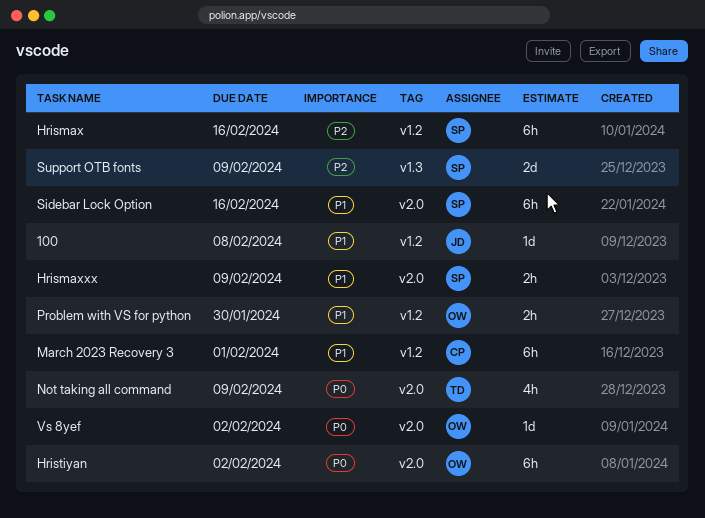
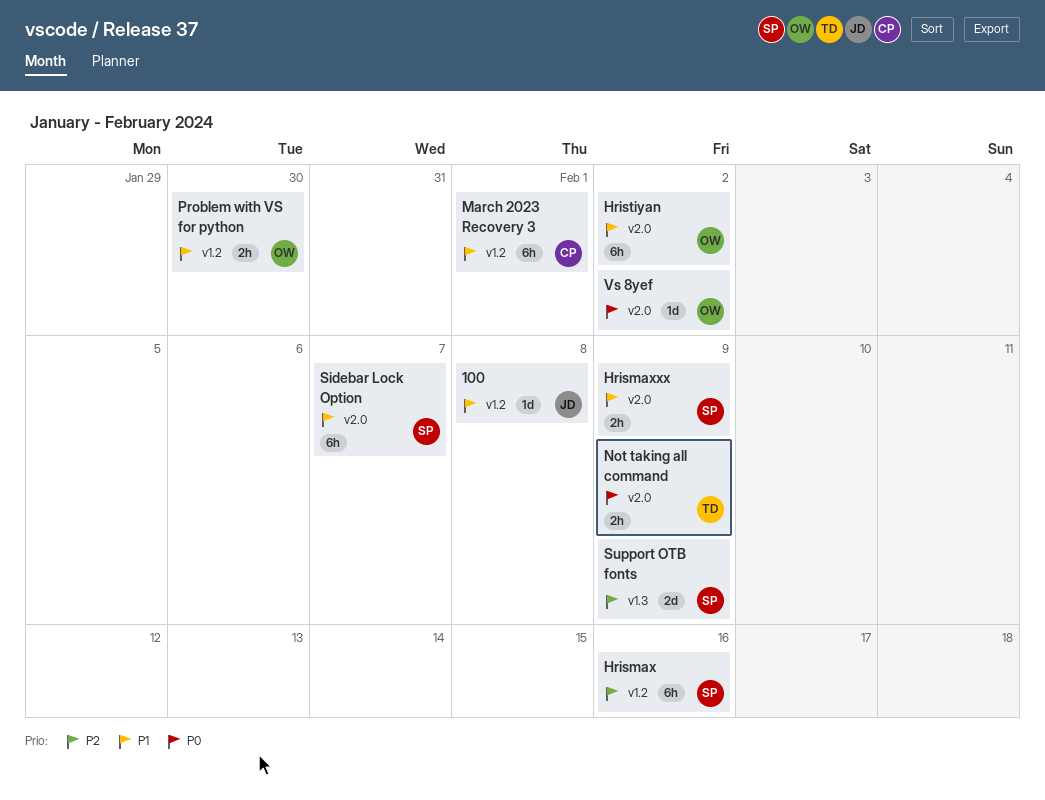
Hristiyan, priority: P0 -> P1
Not taking all command, estimate: 4h -> 2h
Sidebar Lock Option, due: Feb 16 -> Feb 7

